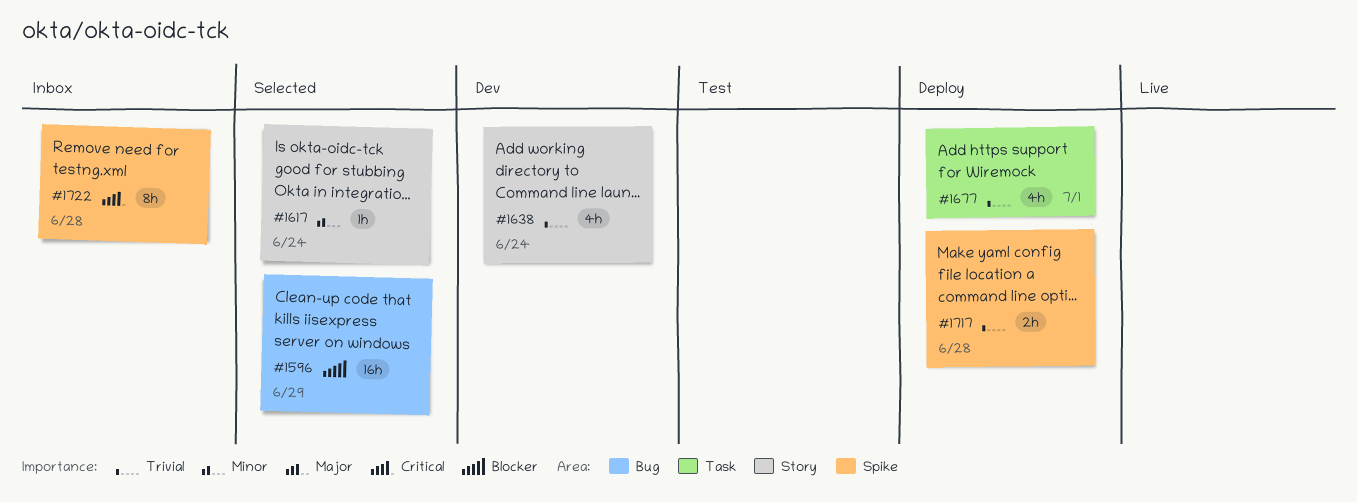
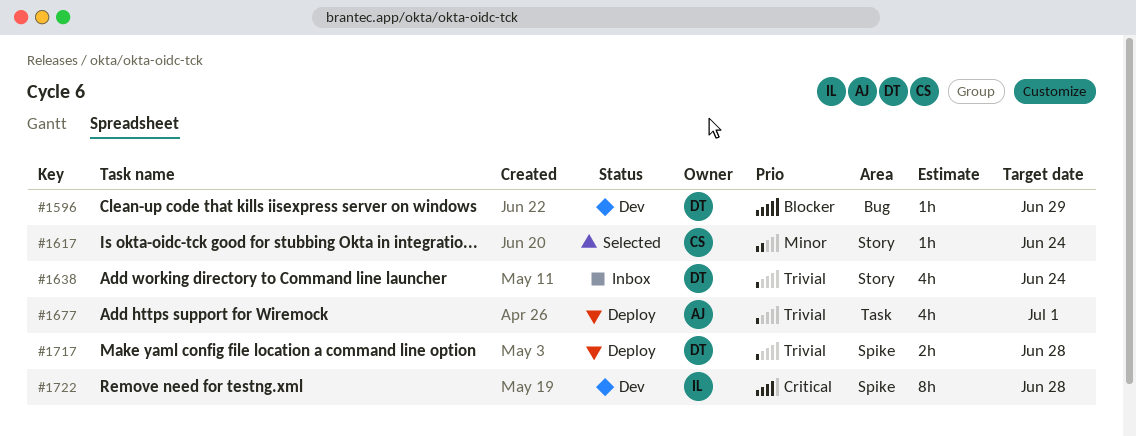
#1596, status: Selected -> Dev
#1596, estimate: 16h -> 1h
#1638, status: Dev -> Inbox
#1722, status: Inbox -> Dev

